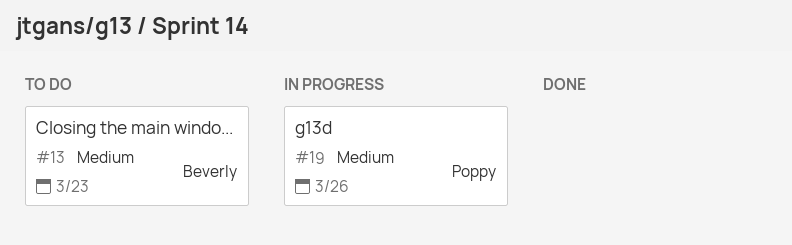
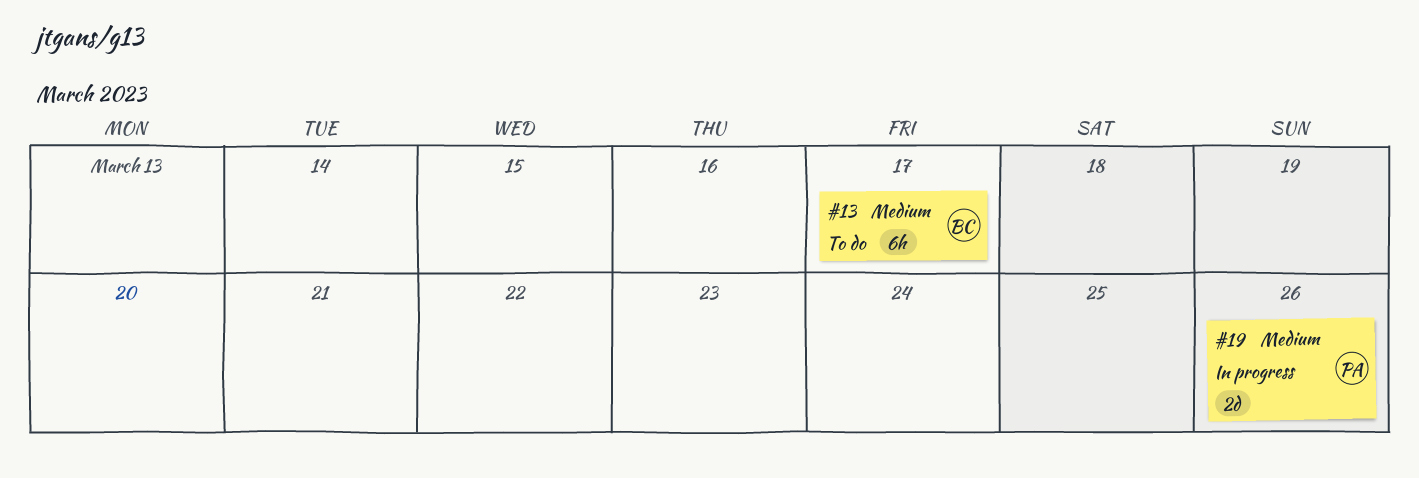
#13, due: Mar 23 -> Mar 17

